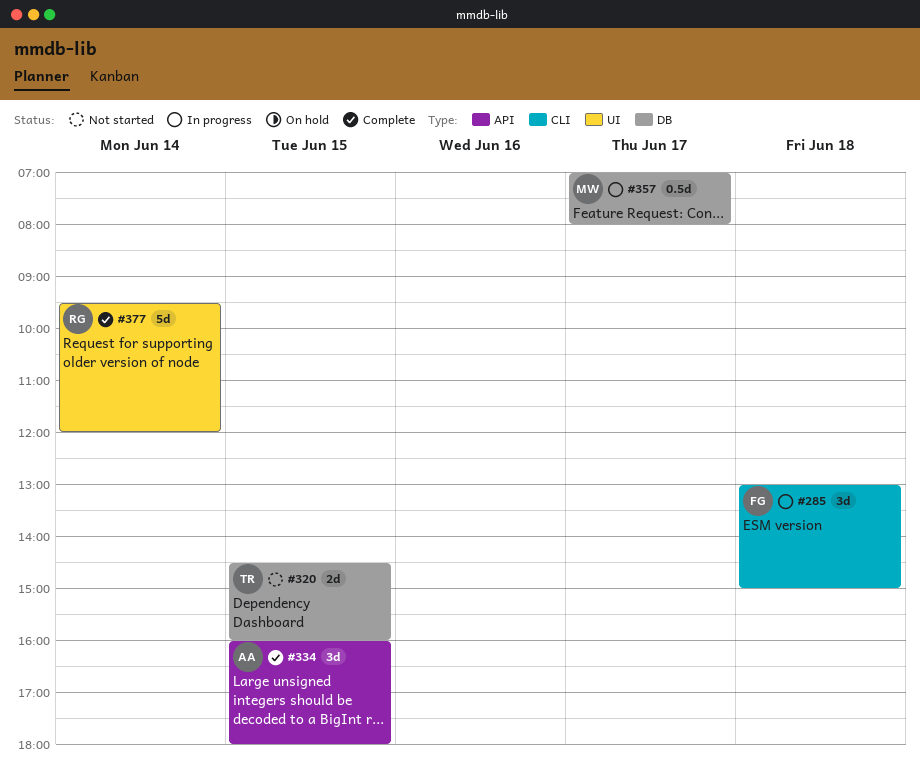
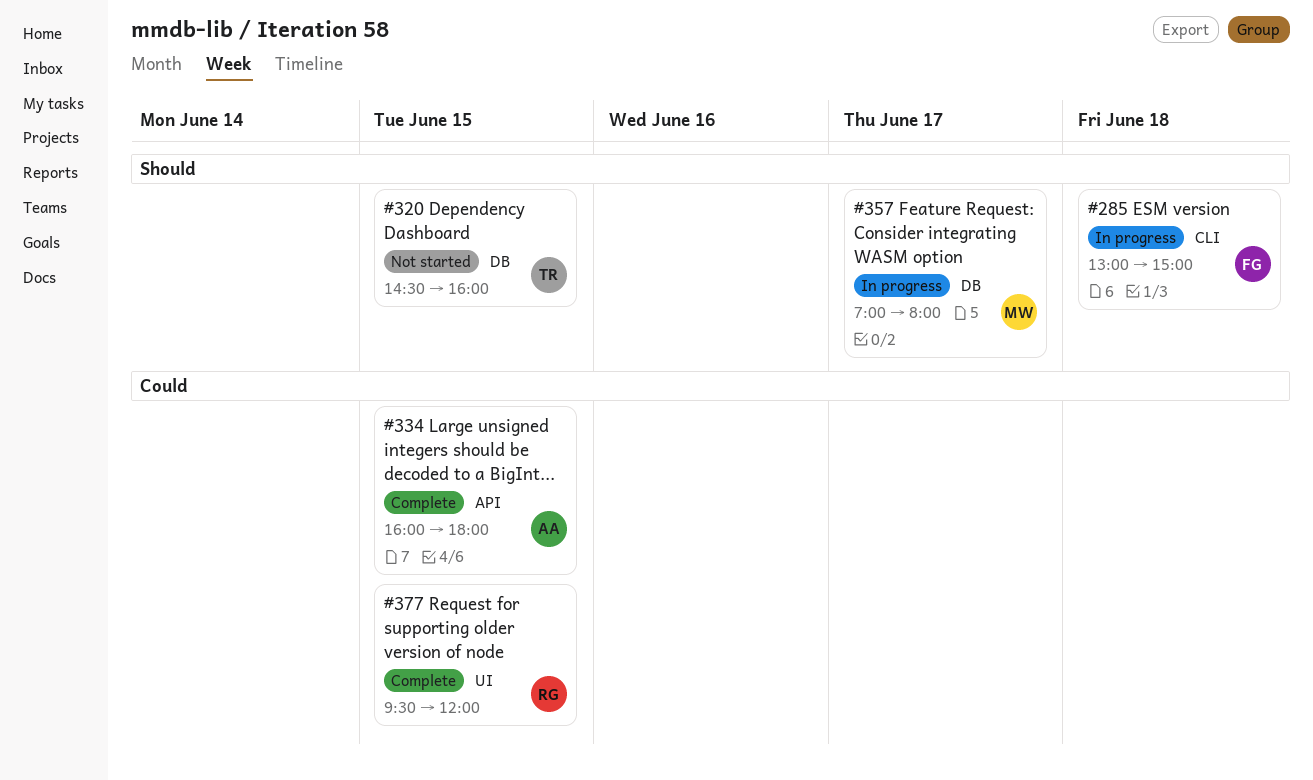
#377, day: Jun 14 -> Jun 15

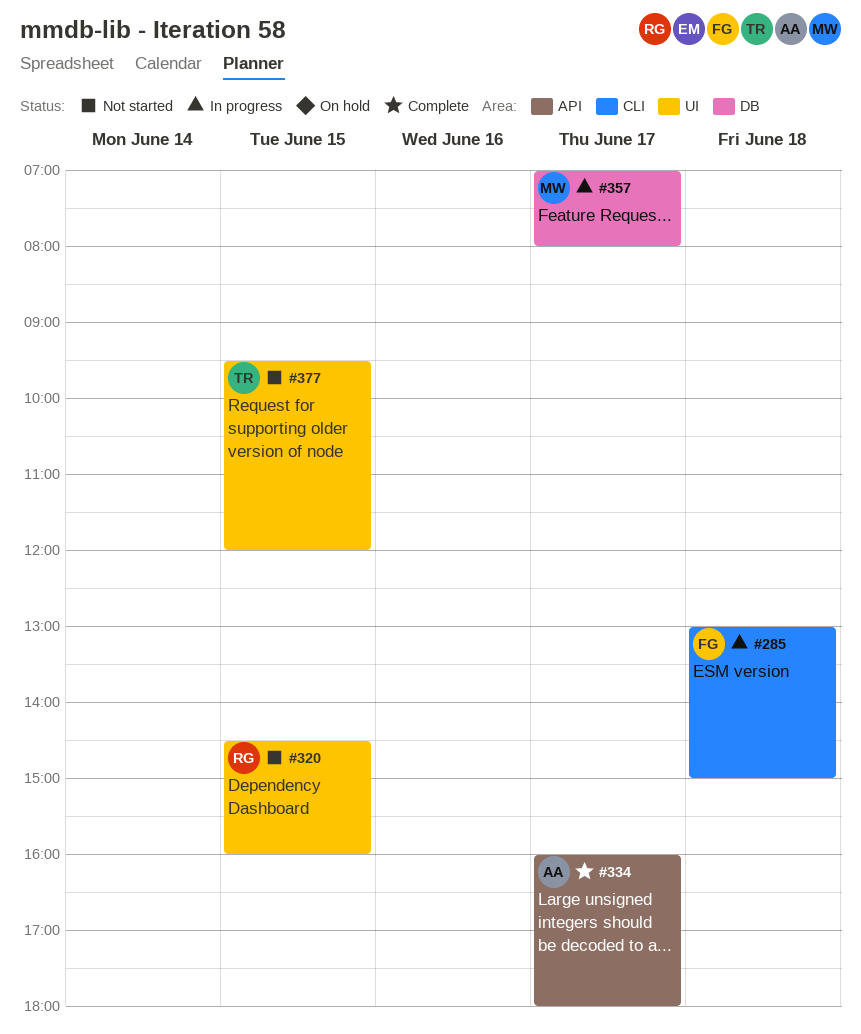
#320, owner: TR -> RG
#320, label: DB -> UI
#334, day: Jun 15 -> Jun 17
#377, status: Complete -> Not started
#377, owner: RG -> TR

